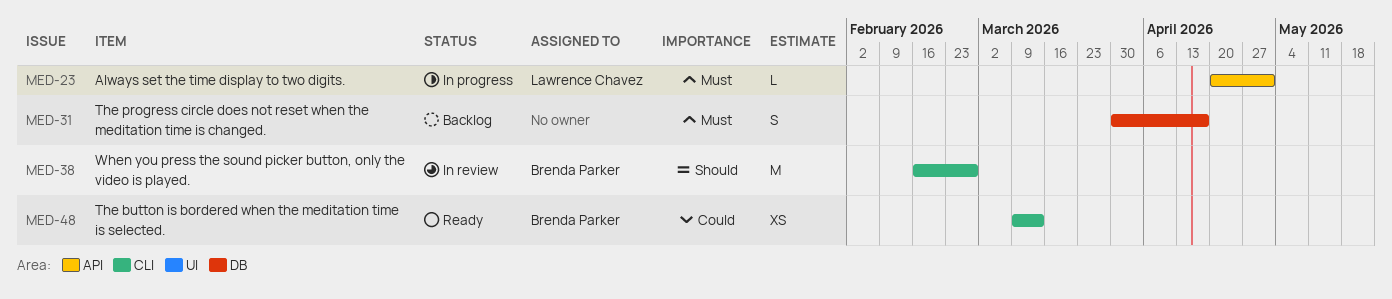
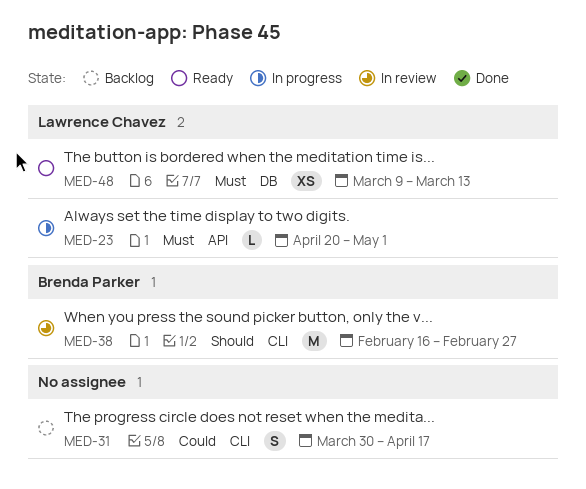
MED-31, priority: Must -> Could
MED-31, label: DB -> CLI
MED-48, owner: Brenda Parker -> Lawrence Chavez
MED-48, priority: Could -> Must
MED-48, label: CLI -> DB

